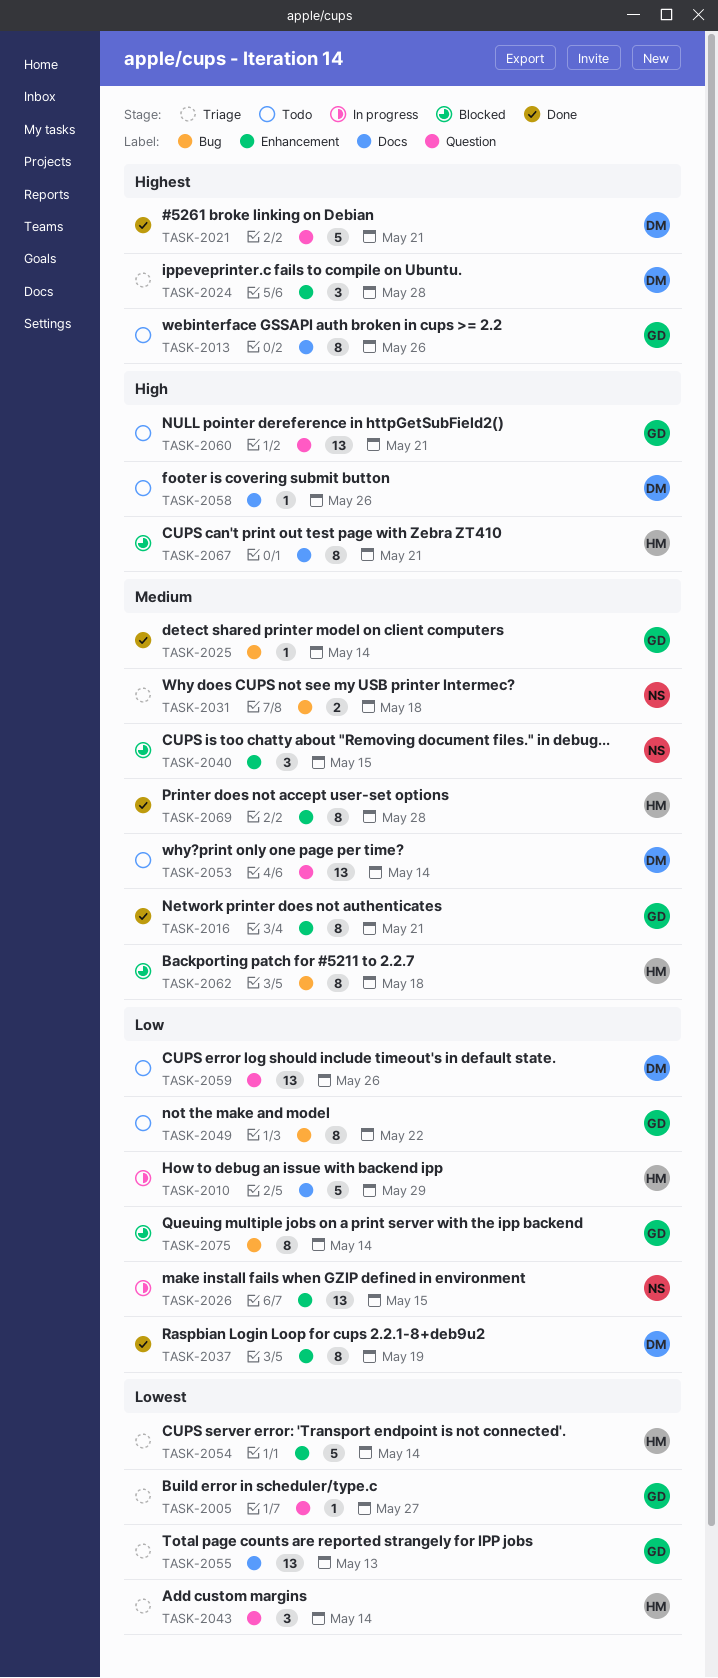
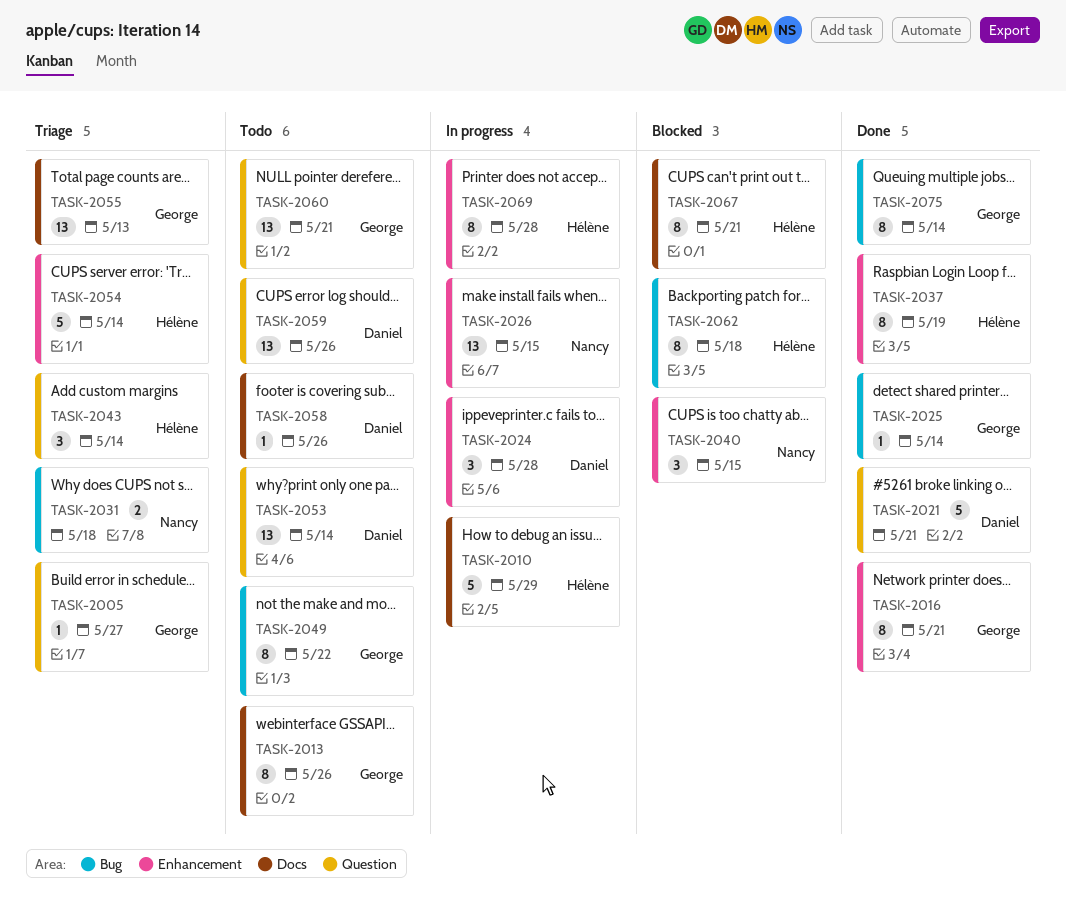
TASK-2024, status: Triage -> In progress
TASK-2037, owner: Daniel -> Hélène
TASK-2069, status: Done -> In progress
TASK-2075, status: Blocked -> Done

